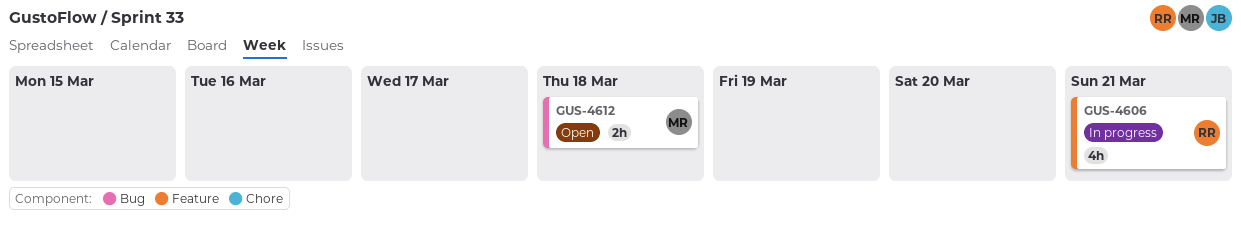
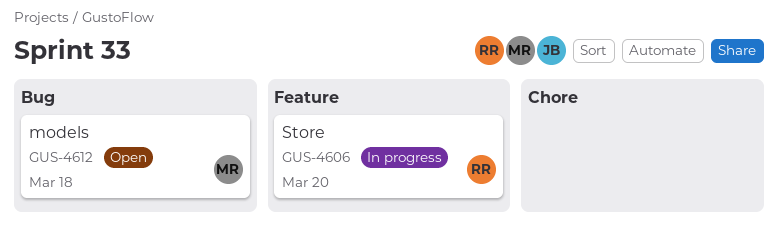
GUS-4606, due: Mar 21 -> Mar 20

